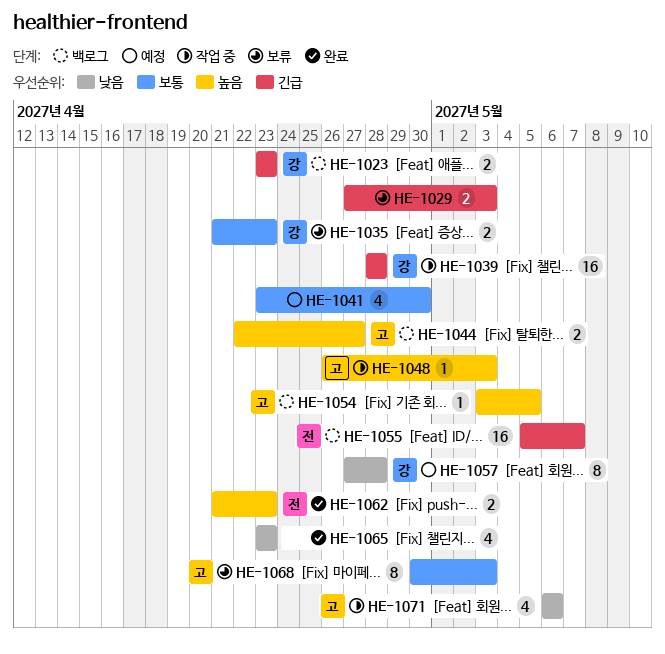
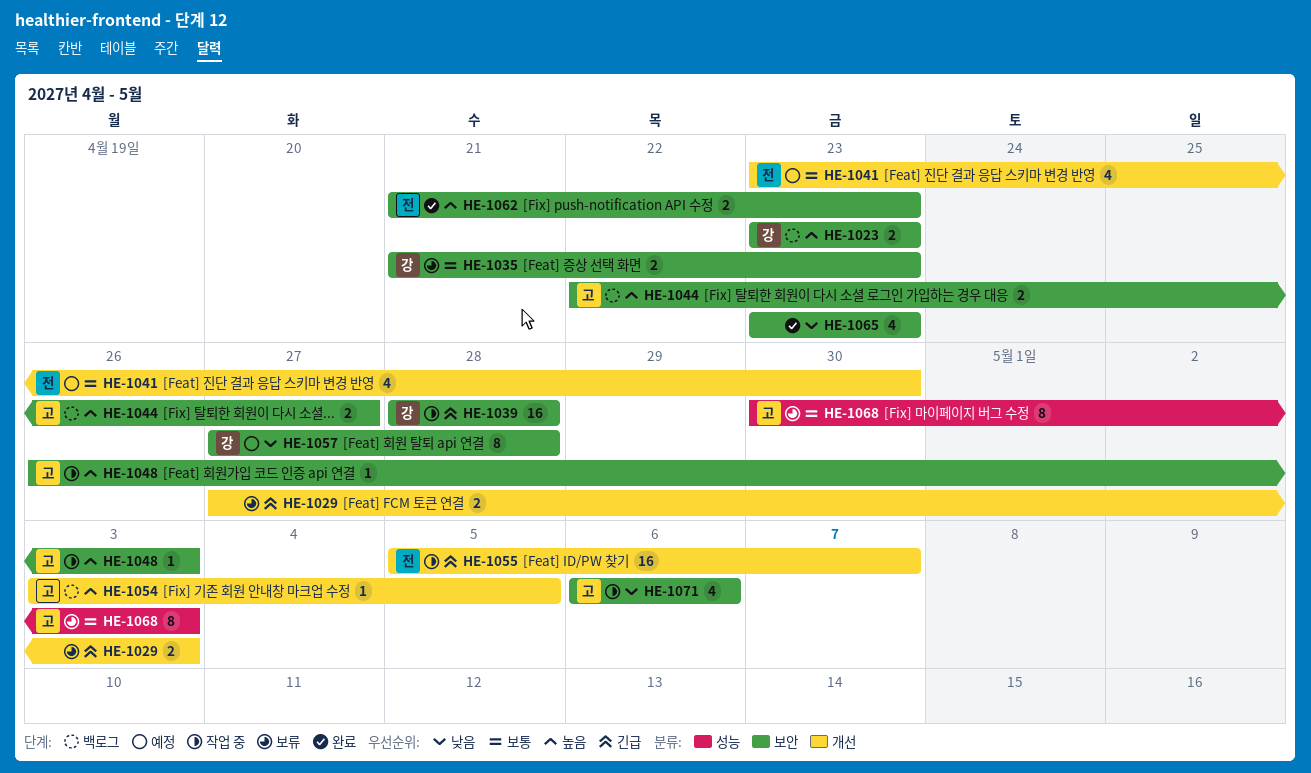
HE-1023, priority: 긴급 -> 높음
HE-1041, owner: none -> 전
HE-1055, status: 백로그 -> 작업 중

